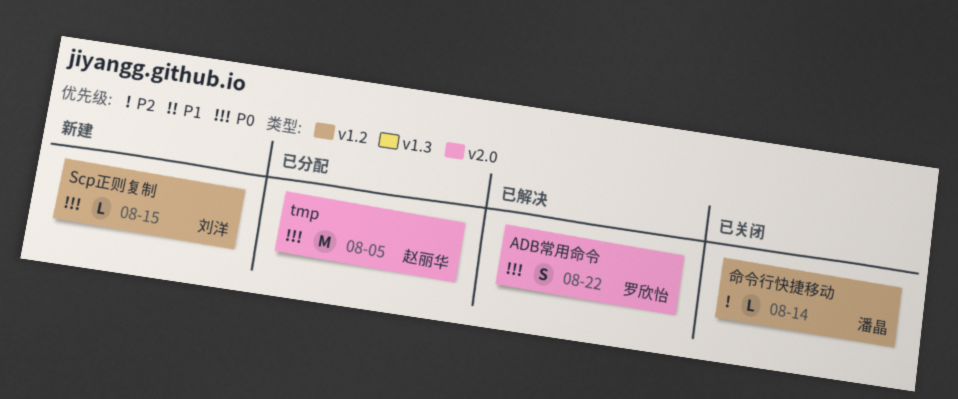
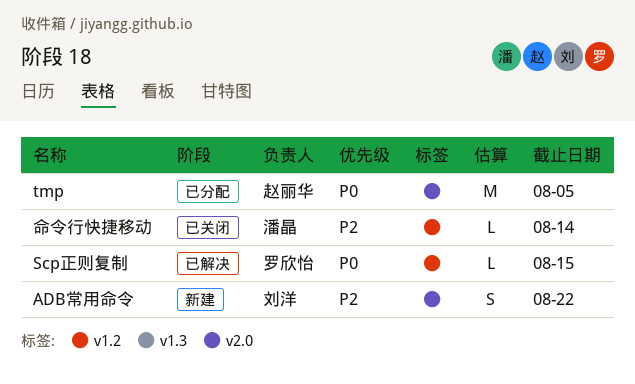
ADB常用命令, status: 已解决 -> 新建
ADB常用命令, owner: 罗欣怡 -> 刘洋
ADB常用命令, priority: P0 -> P2
Scp正则复制, status: 新建 -> 已解决
Scp正则复制, owner: 刘洋 -> 罗欣怡

